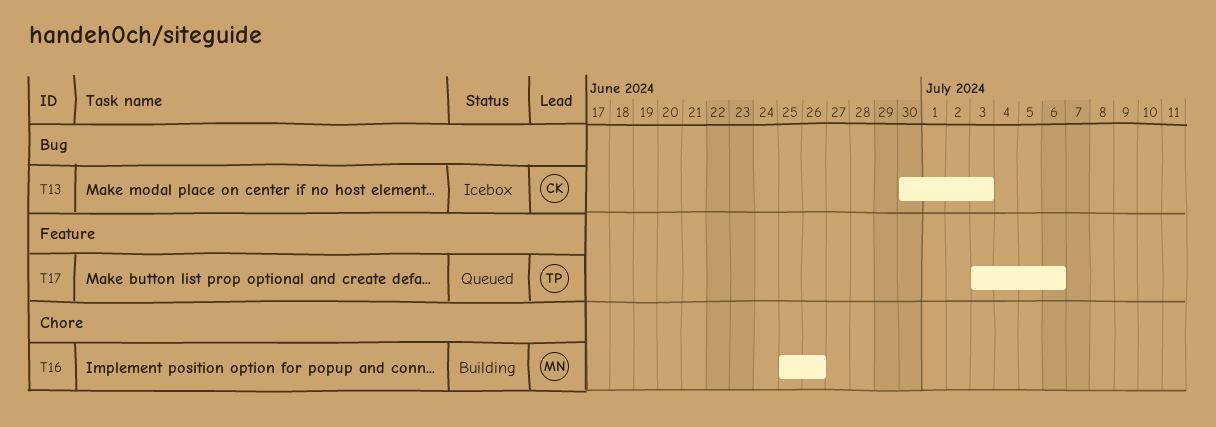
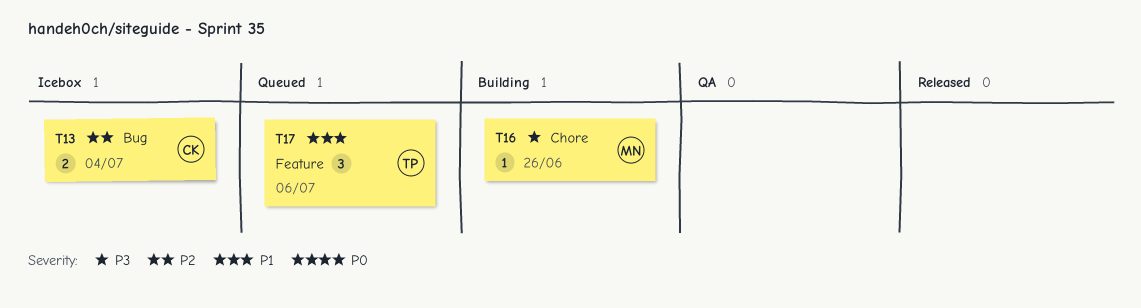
T13, due: Jul 3 -> Jul 4

